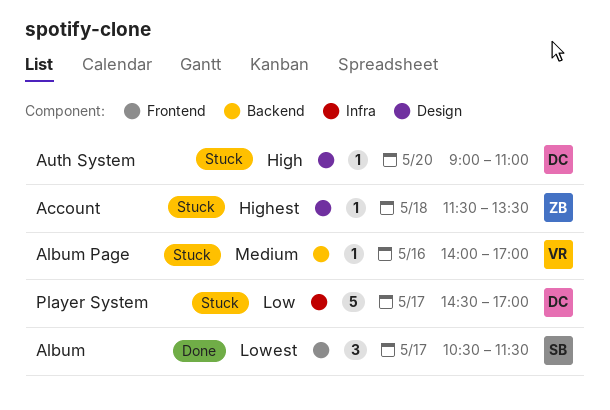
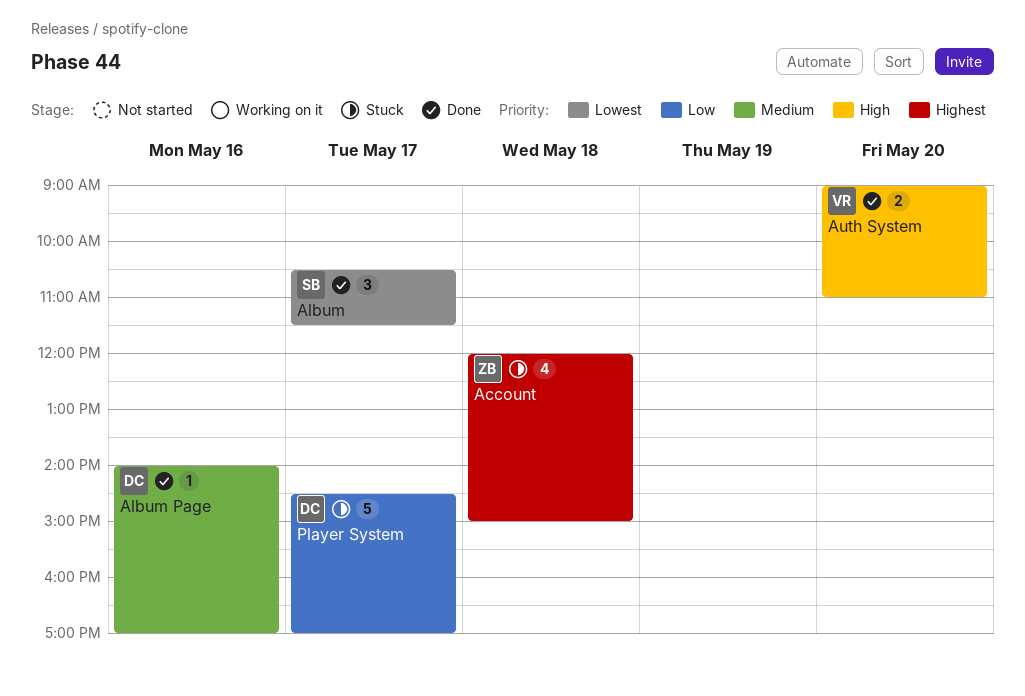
Account, estimate: 1 -> 4
Account, begins: 11:30 -> 12:00
Account, ends: 13:30 -> 15:00
Album Page, status: Stuck -> Done
Album Page, owner: VR -> DC
Auth System, status: Stuck -> Done
Auth System, owner: DC -> VR
Auth System, estimate: 1 -> 2

